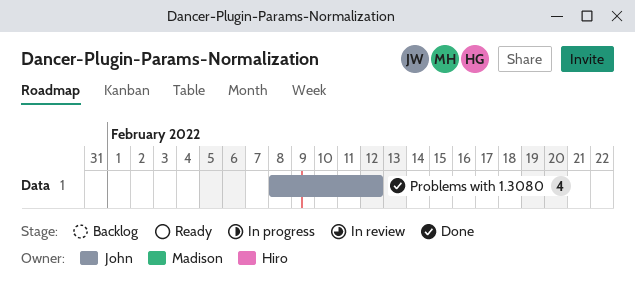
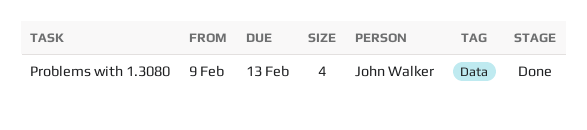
Problems with 1.3080, start: Feb 8 -> Feb 9
Problems with 1.3080, due: Feb 12 -> Feb 13

